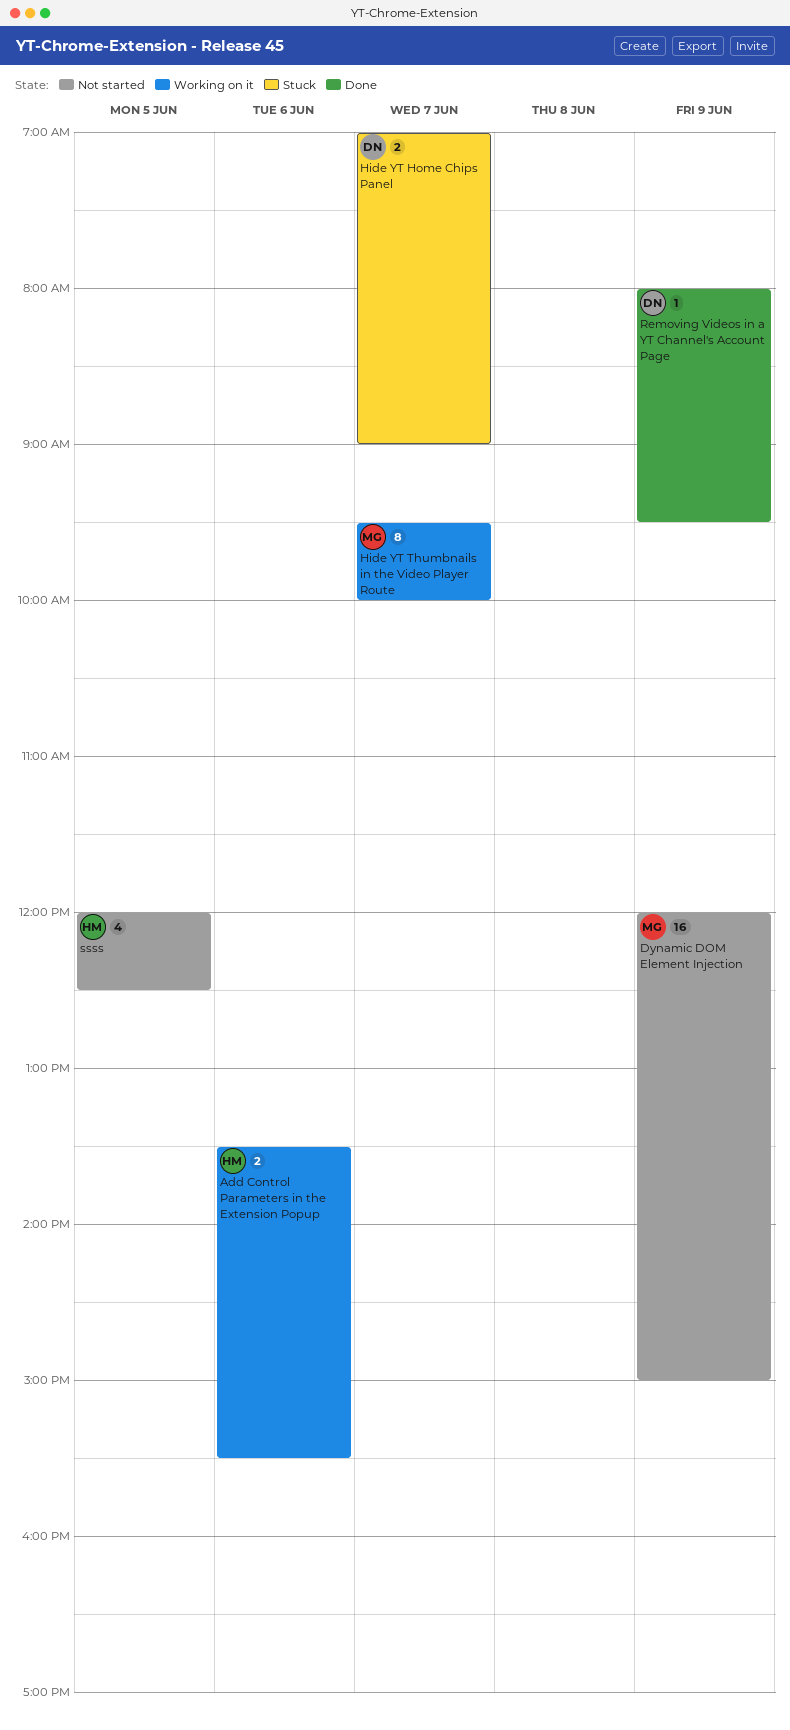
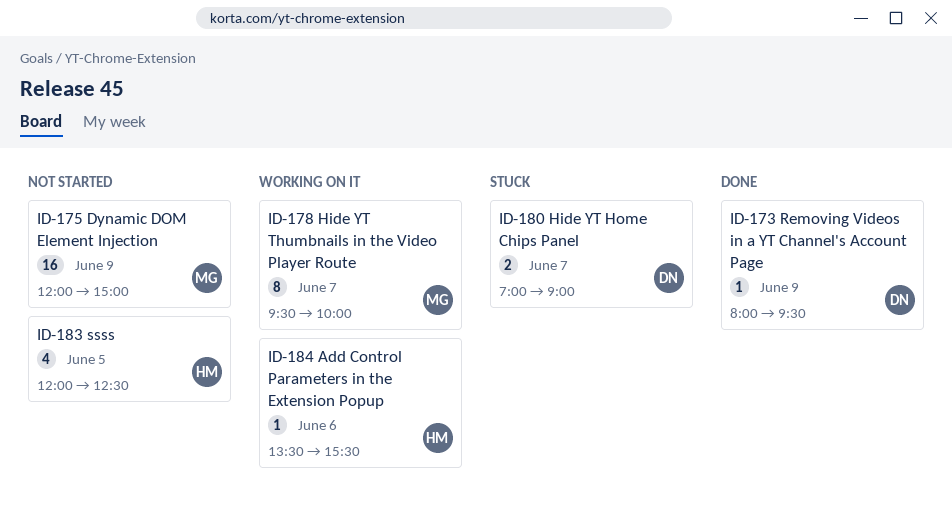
Add Control Parameters in the Extension Popup, estimate: 2 -> 1

